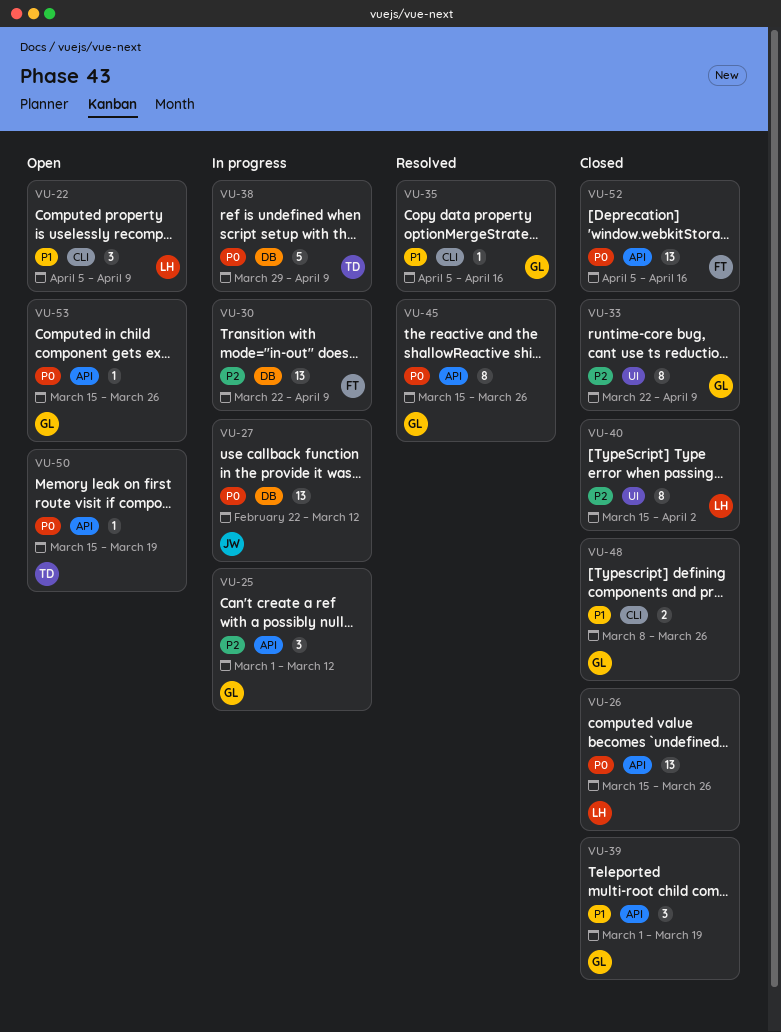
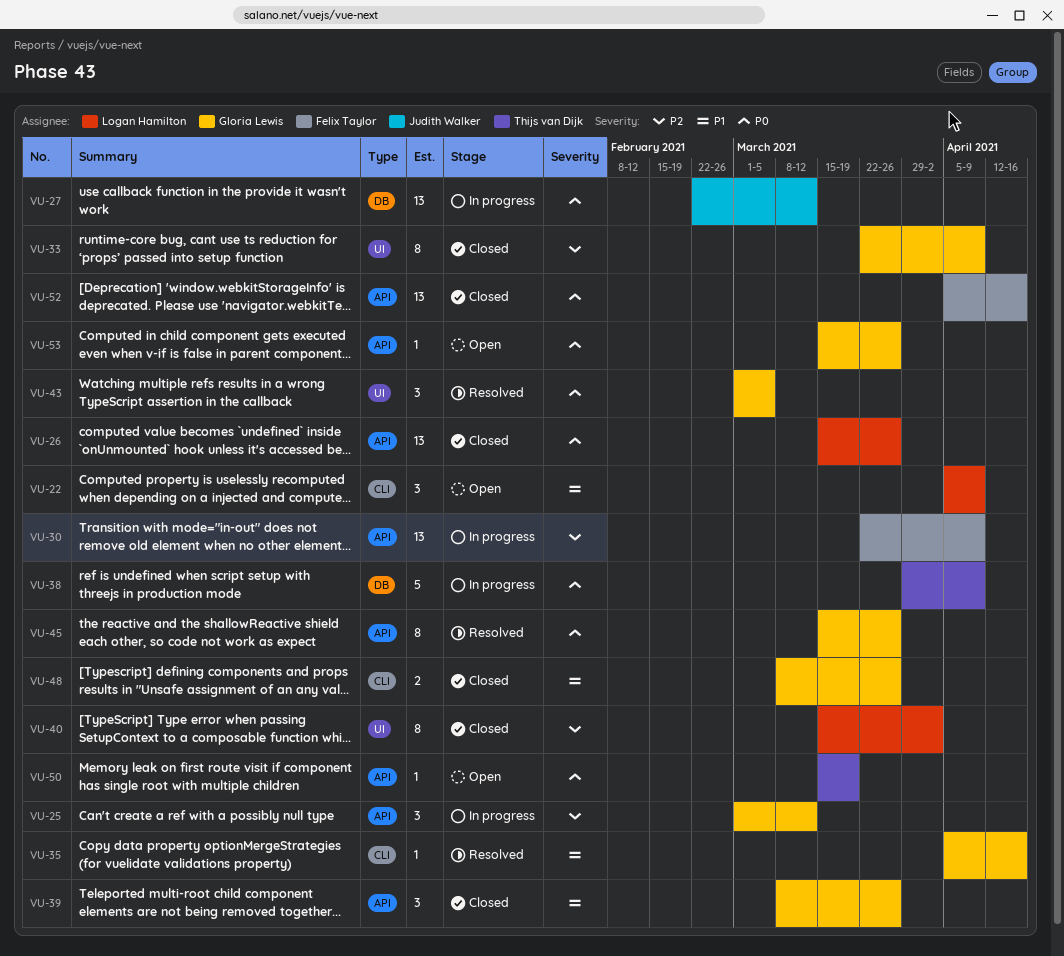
VU-30, label: DB -> API
VU-39, start: Mar 1 -> Mar 8
VU-39, due: Mar 19 -> Mar 26
VU-43: none -> present

